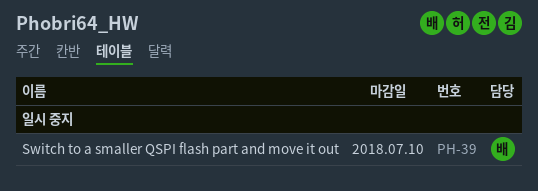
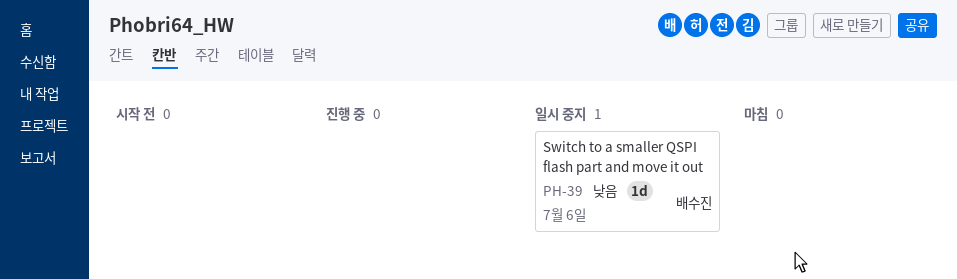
PH-39, due: Jul 10 -> Jul 6

